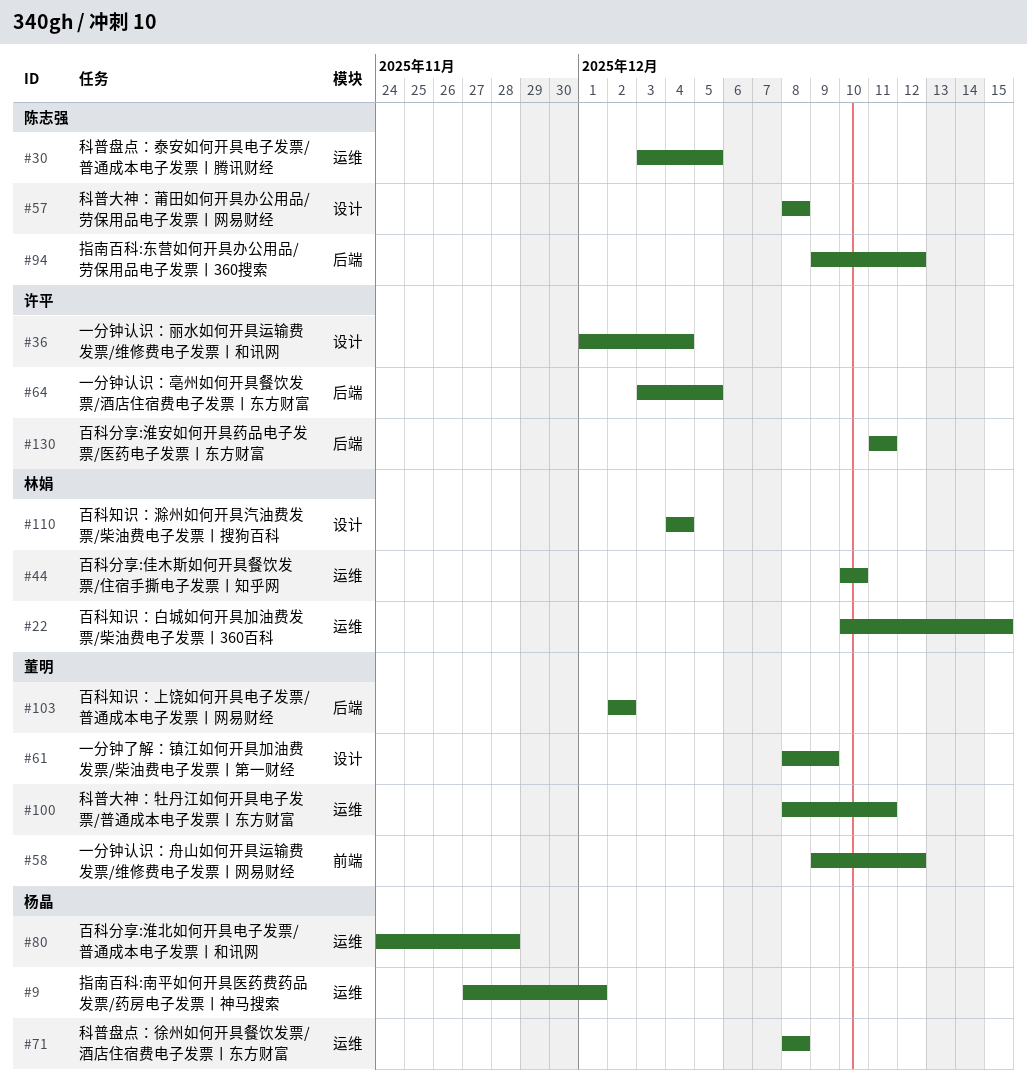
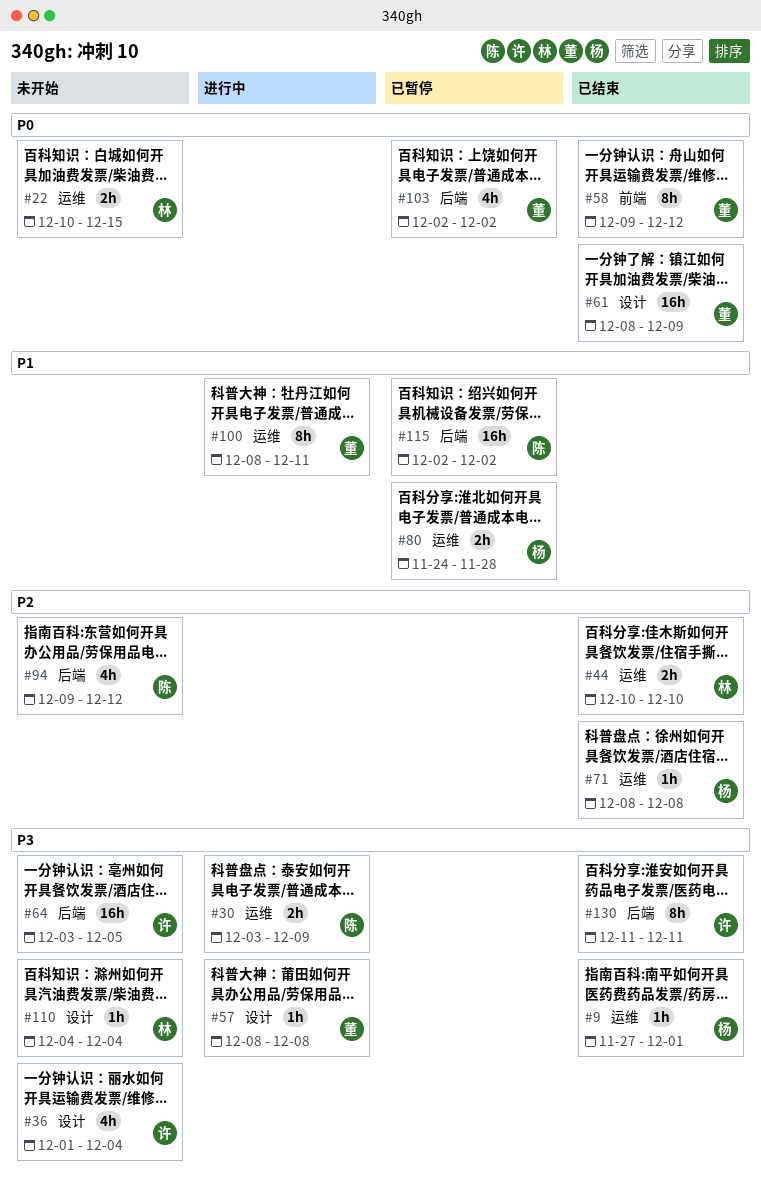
#30, due: Dec 5 -> Dec 9
#57, owner: 陈志强 -> 董明
#115: none -> present

